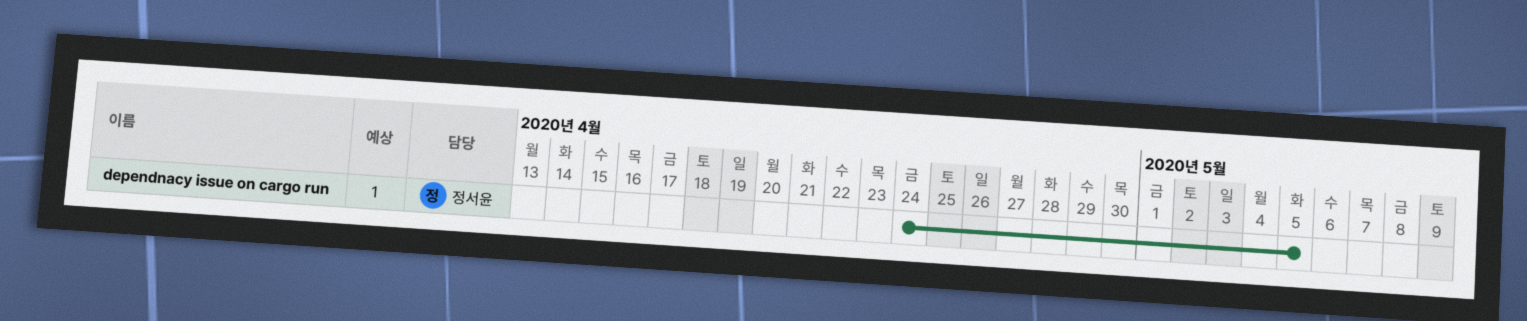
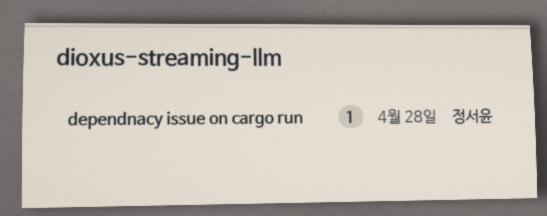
dependnacy issue on cargo run, due: May 5 -> Apr 28

